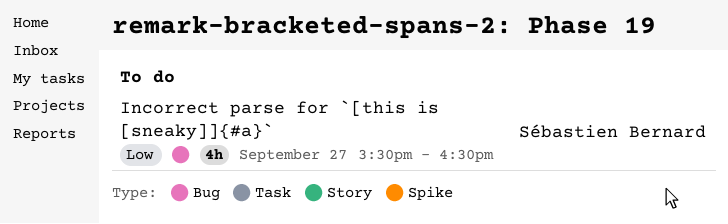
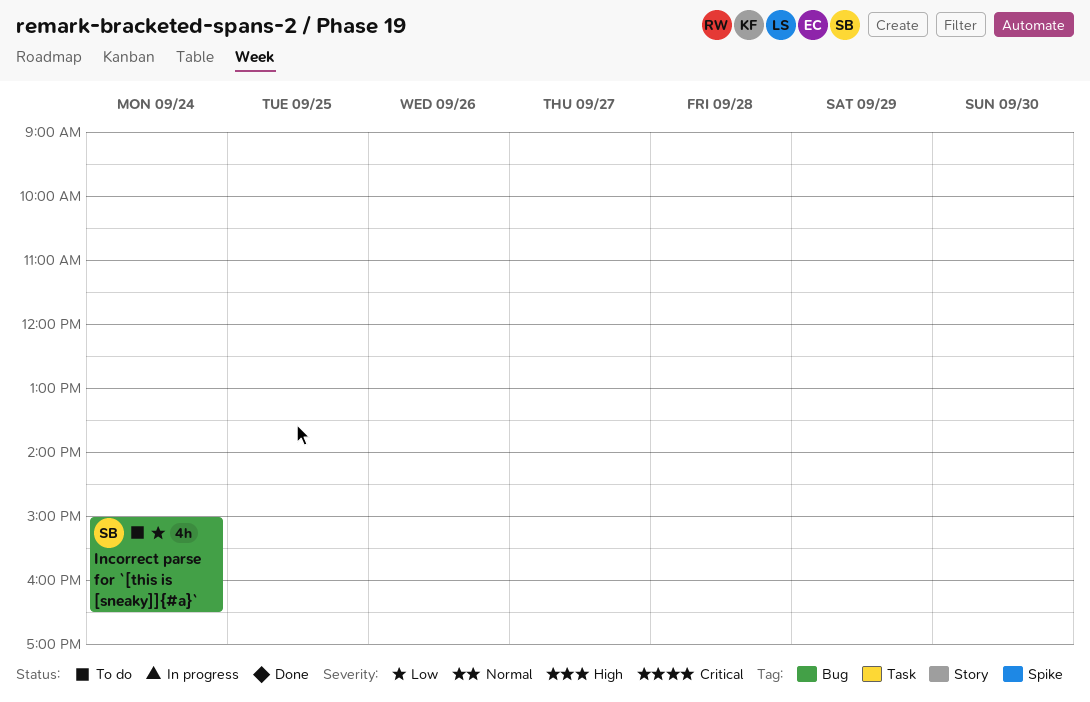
Incorrect parse for `[this is [sneaky]]{#a}`, day: Sep 27 -> Sep 24
Incorrect parse for `[this is [sneaky]]{#a}`, begins: 15:30 -> 15:00

